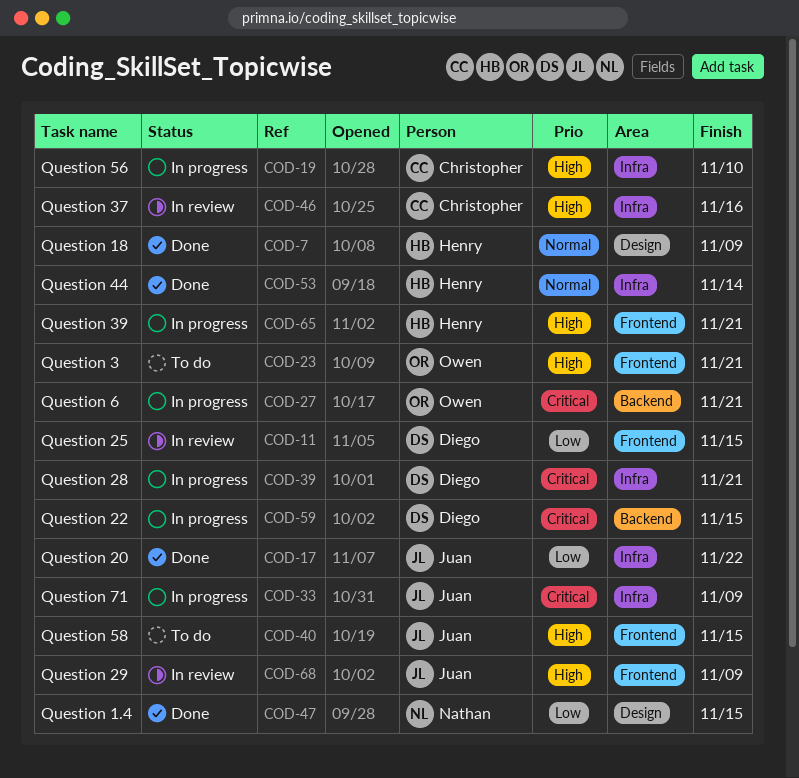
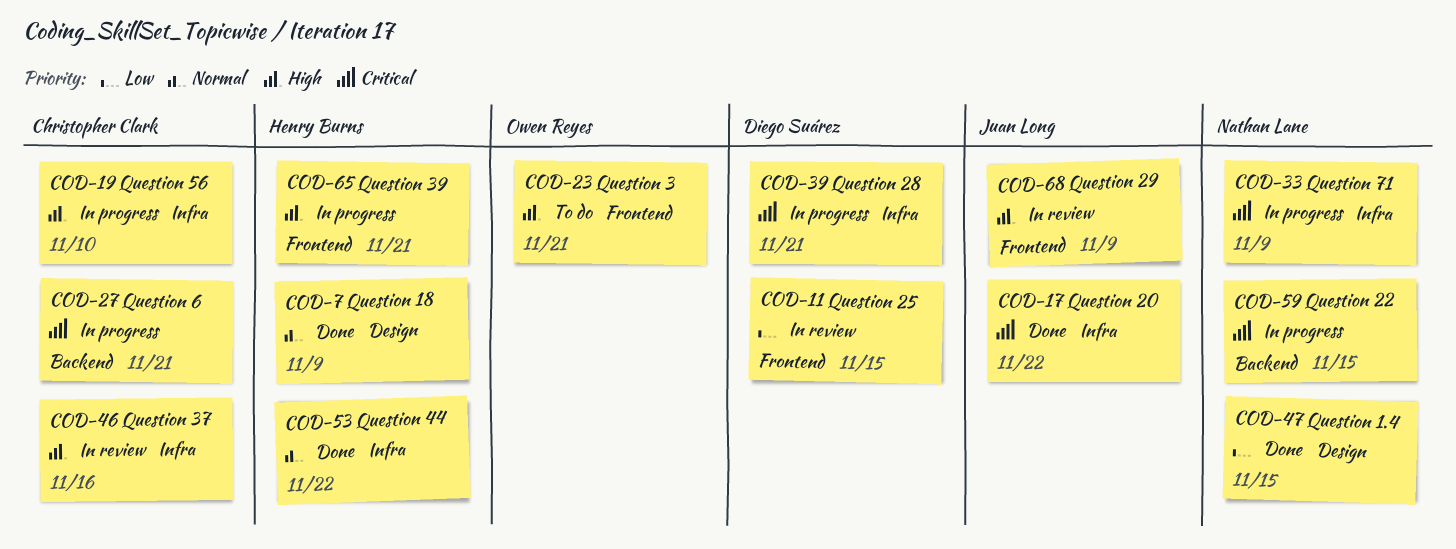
COD-17, priority: Low -> Critical
COD-27, owner: Owen Reyes -> Christopher Clark
COD-33, owner: Juan Long -> Nathan Lane
COD-40: present -> none
COD-53, due: Nov 14 -> Nov 22
COD-59, owner: Diego Suárez -> Nathan Lane

